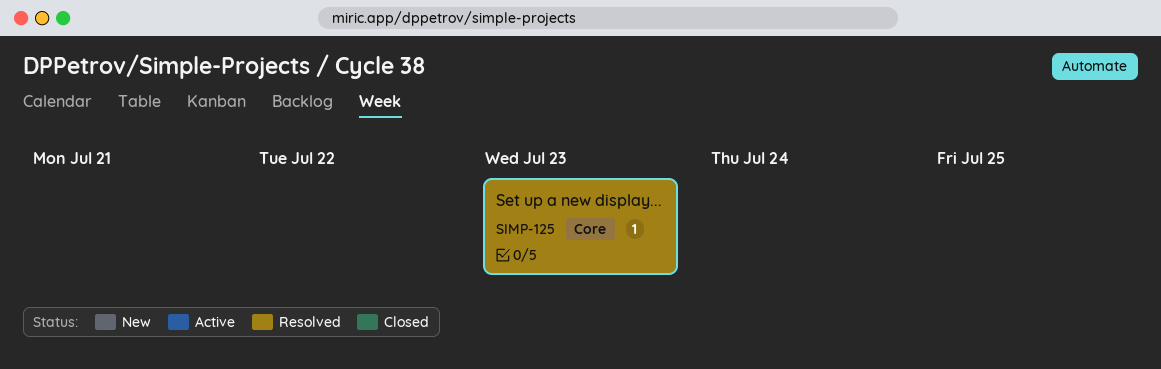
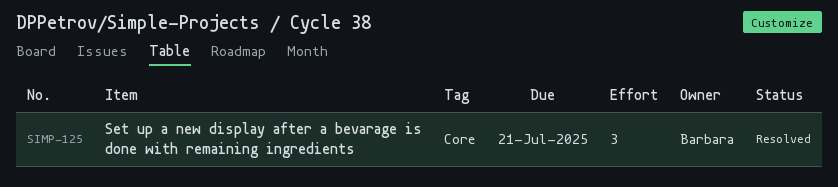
SIMP-125, estimate: 1 -> 3
SIMP-125, due: Jul 23 -> Jul 21

